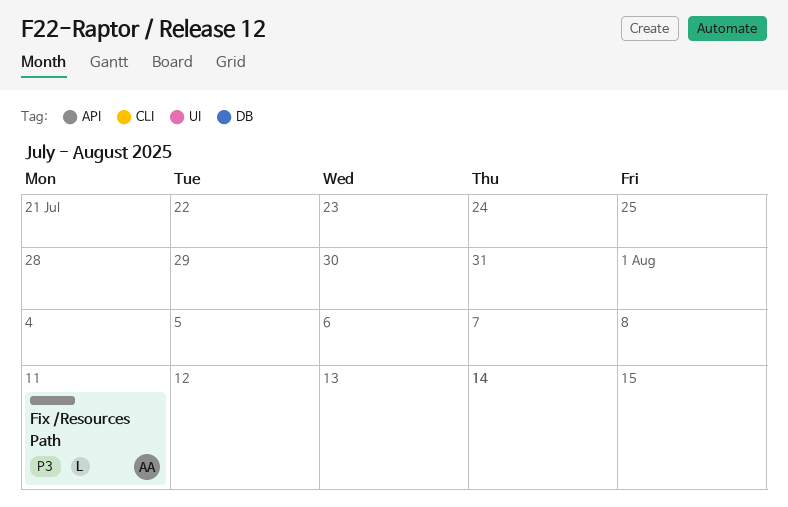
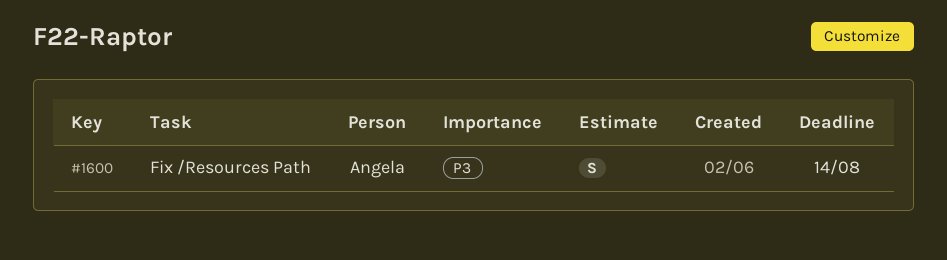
Fix /Resources Path, estimate: L -> S
Fix /Resources Path, due: Aug 11 -> Aug 14

